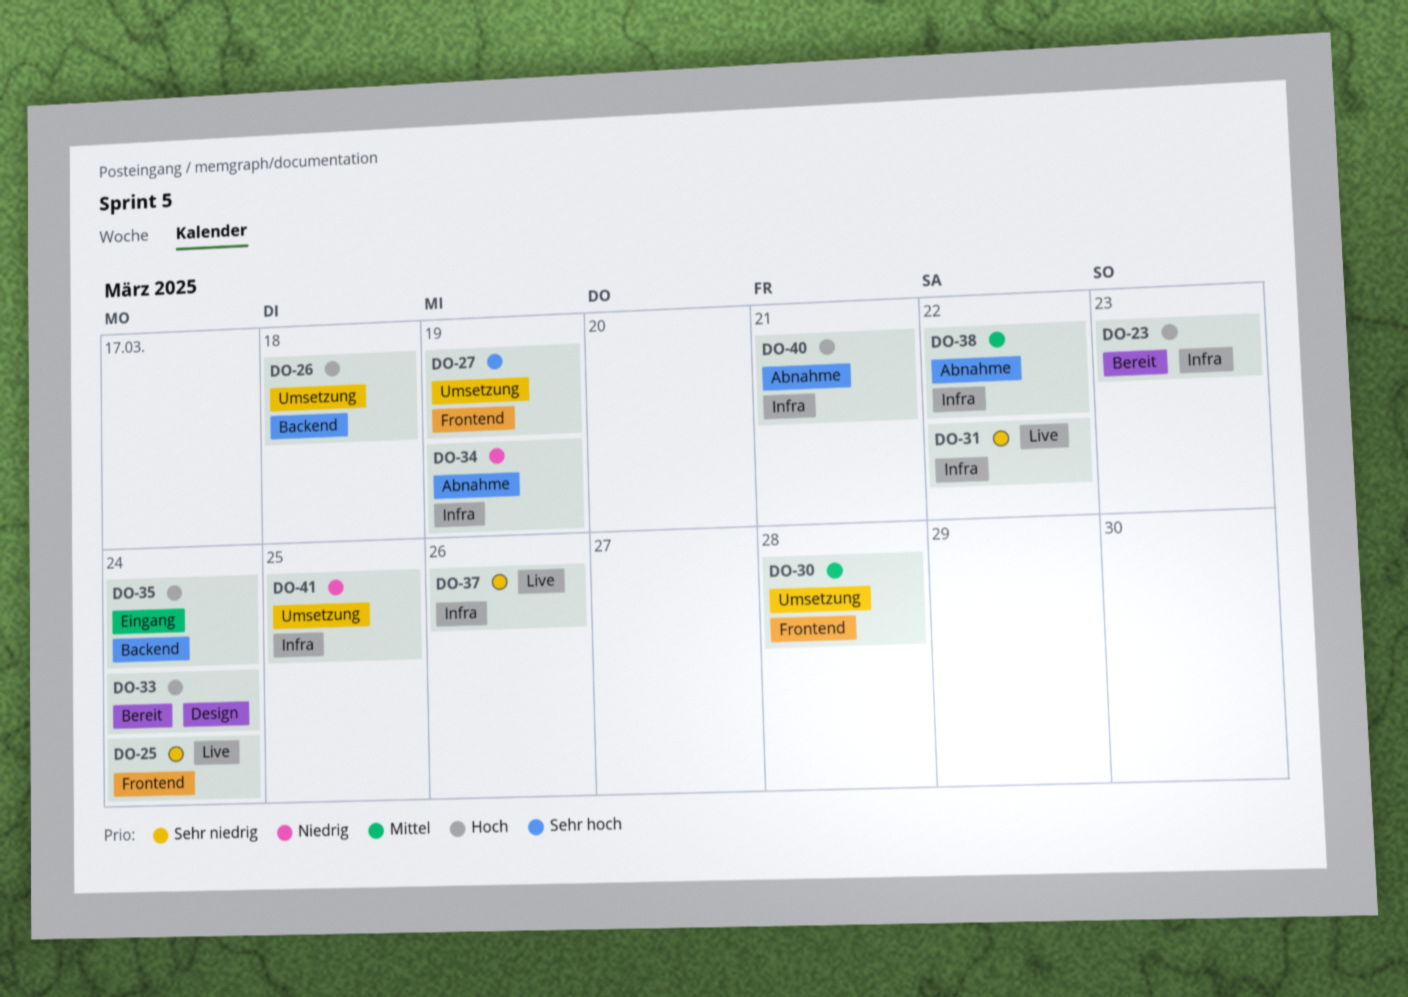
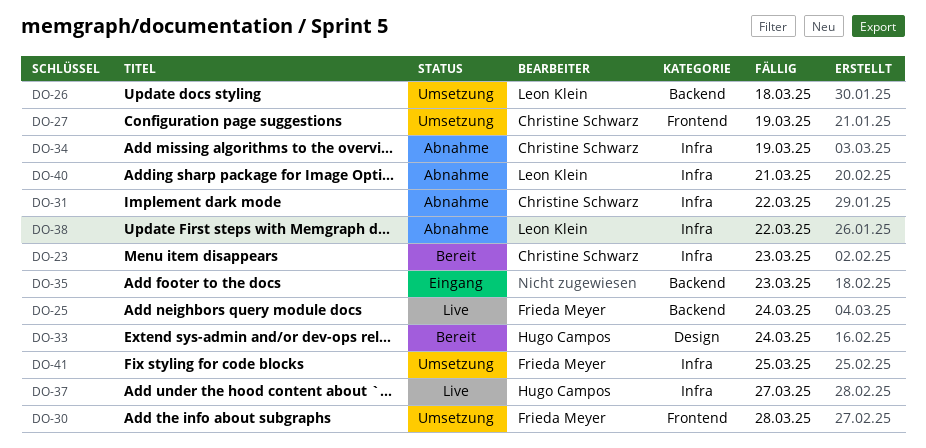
DO-25, label: Frontend -> Backend
DO-31, status: Live -> Abnahme
DO-35, due: Mar 24 -> Mar 23
DO-37, due: Mar 26 -> Mar 27

